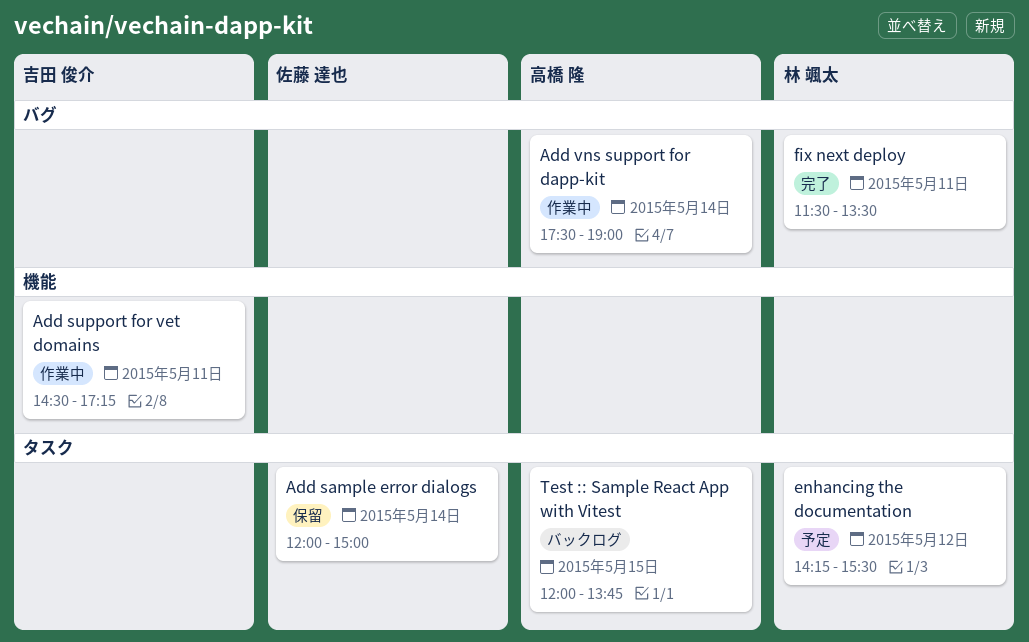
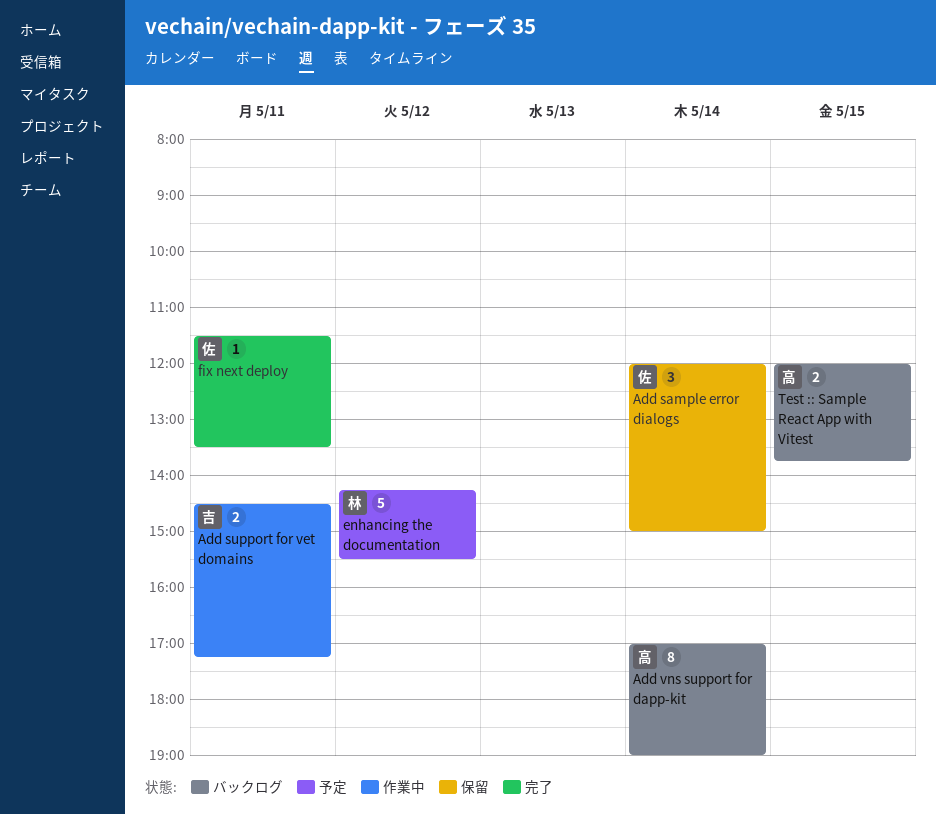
Add vns support for dapp-kit, status: 作業中 -> バックログ
Add vns support for dapp-kit, begins: 17:30 -> 17:00
fix next deploy, owner: 林 颯太 -> 佐藤 達也

